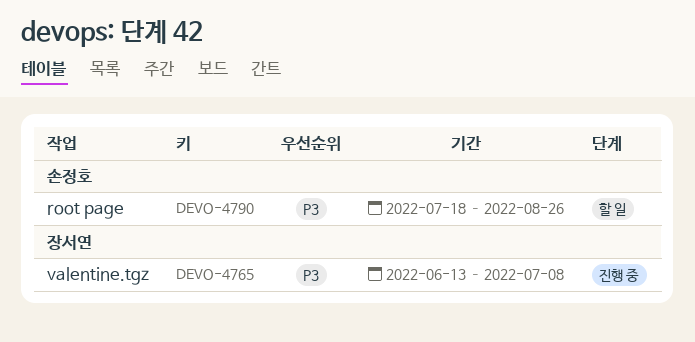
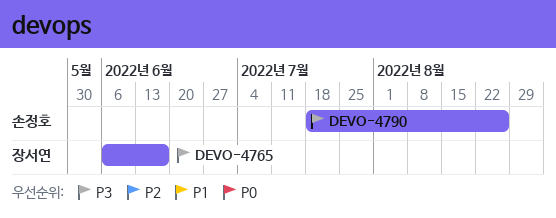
DEVO-4765, start: Jun 13 -> Jun 6
DEVO-4765, due: Jul 8 -> Jun 17

